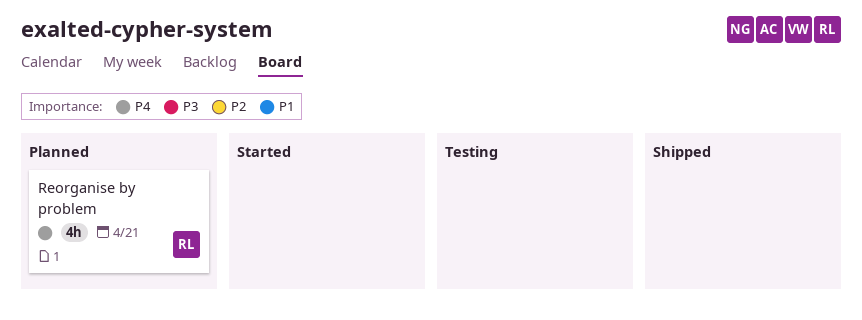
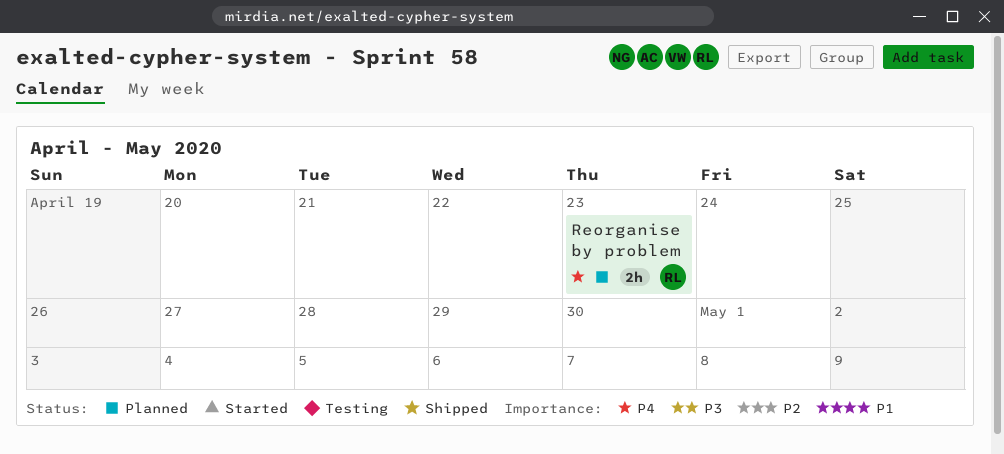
Reorganise by problem, estimate: 4h -> 2h
Reorganise by problem, due: Apr 21 -> Apr 23

